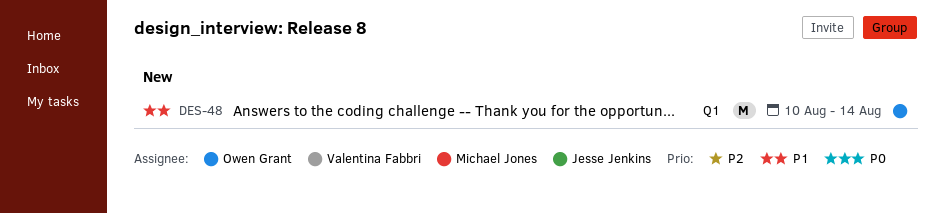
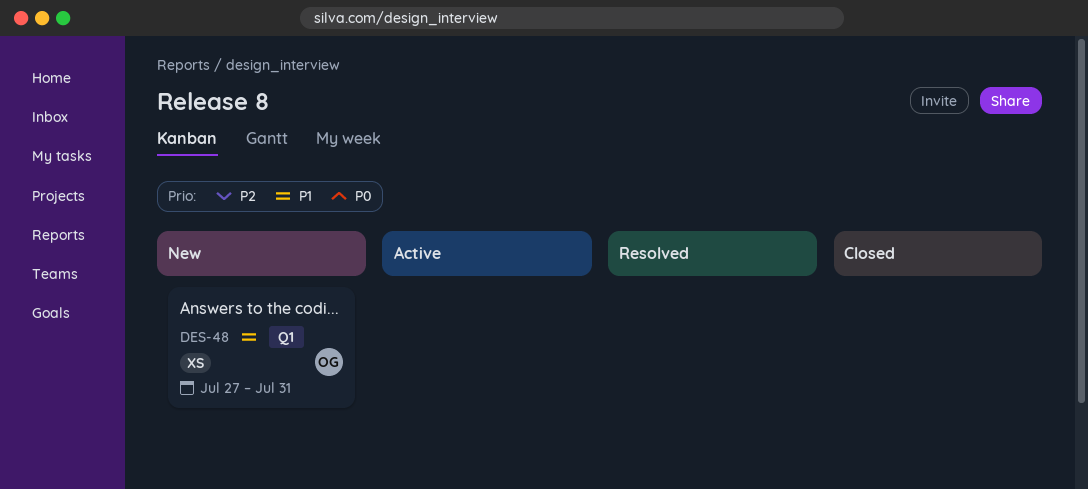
DES-48, estimate: M -> XS
DES-48, start: Aug 10 -> Jul 27
DES-48, due: Aug 14 -> Jul 31

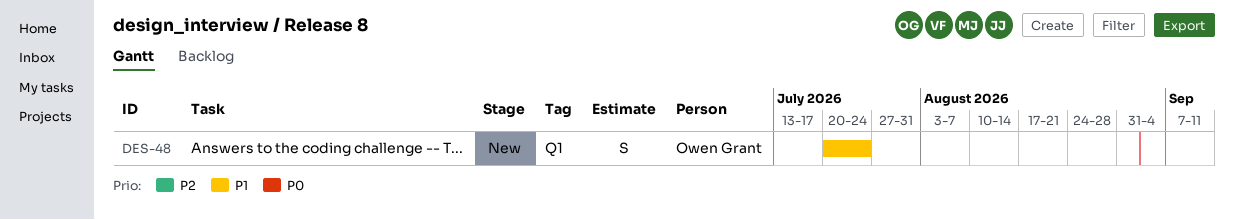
DES-48, estimate: XS -> S
DES-48, start: Jul 27 -> Jul 20
DES-48, due: Jul 31 -> Jul 24

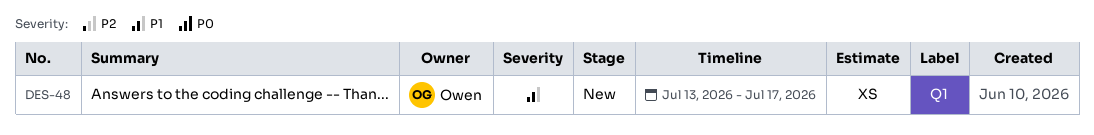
DES-48, estimate: S -> XS
DES-48, start: Jul 20 -> Jul 13
DES-48, due: Jul 24 -> Jul 17

